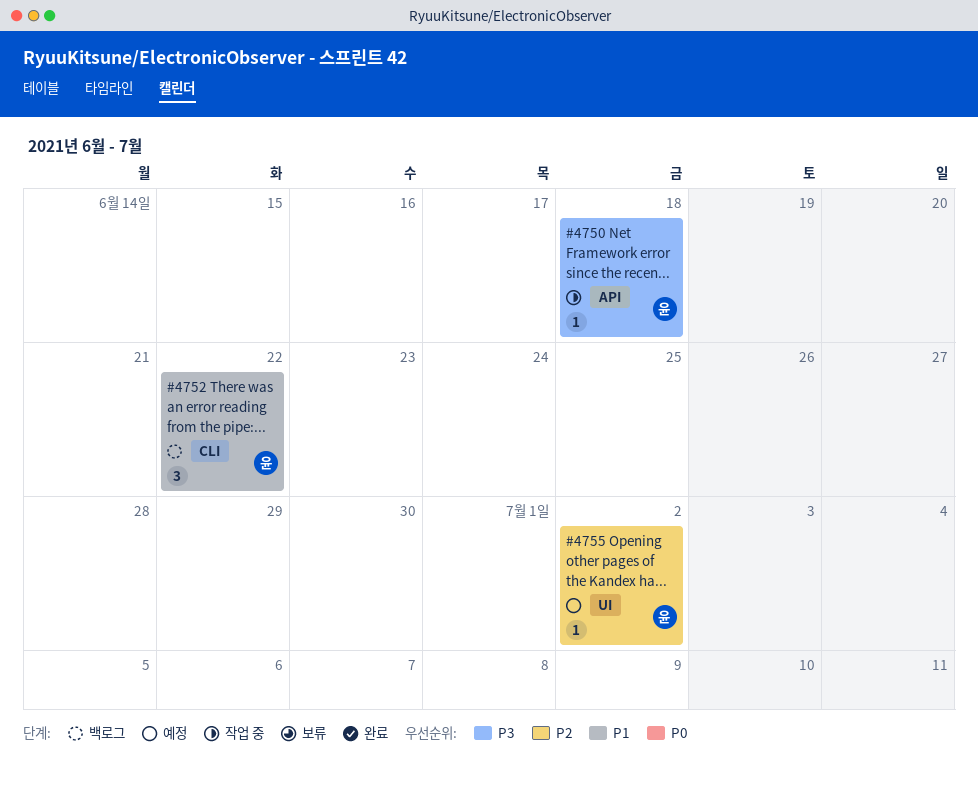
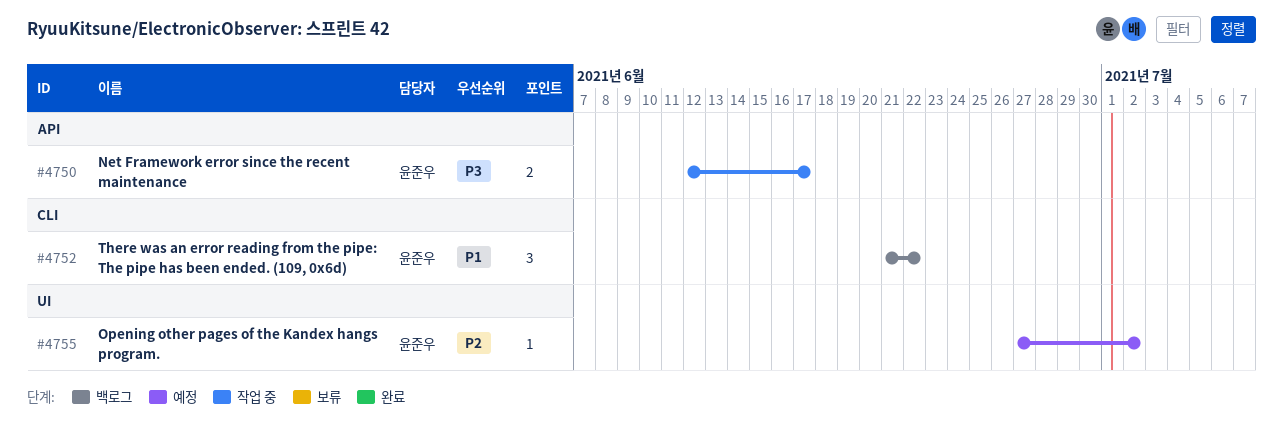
#4750, estimate: 1 -> 2
#4750, due: Jun 18 -> Jun 17

